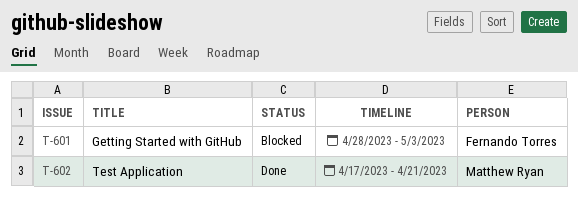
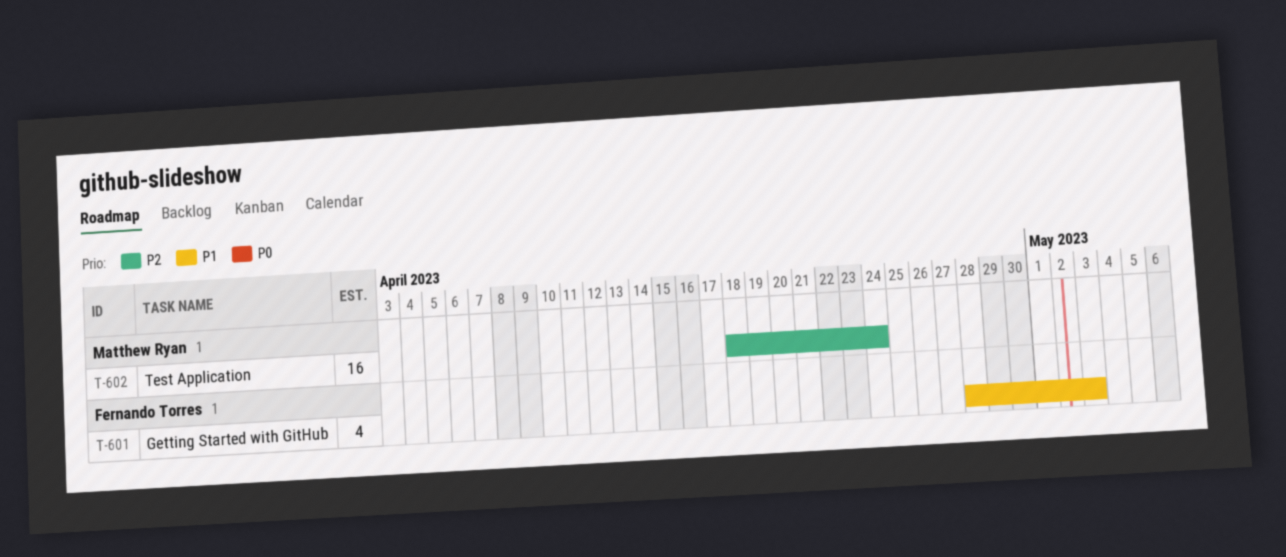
T-602, start: Apr 17 -> Apr 18
T-602, due: Apr 21 -> Apr 24

